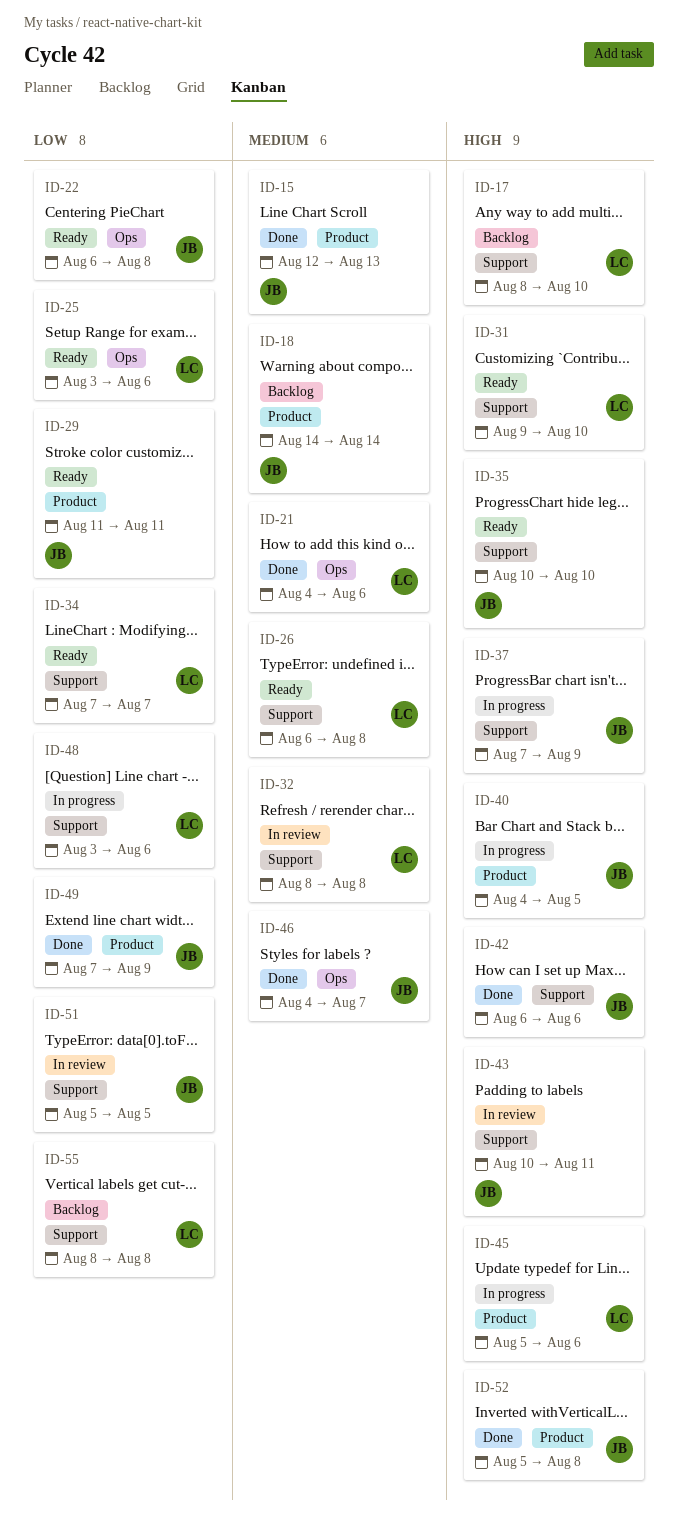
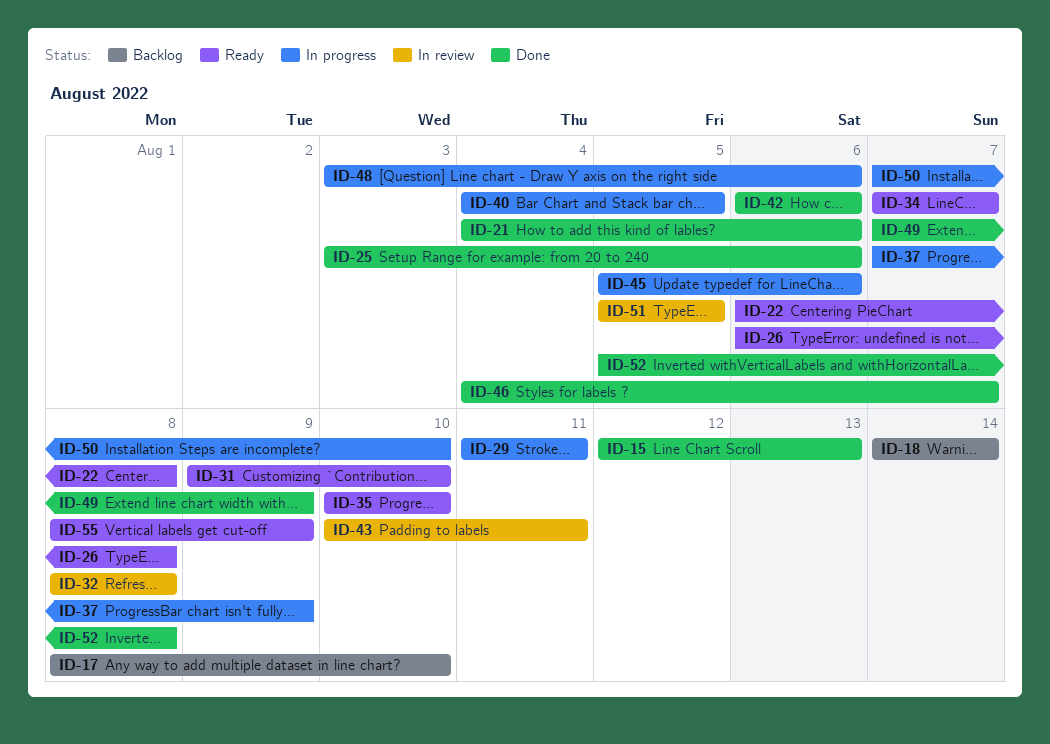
ID-25, status: Ready -> Done
ID-29, status: Ready -> In progress
ID-50: none -> present
ID-55, status: Backlog -> Ready
ID-55, due: Aug 8 -> Aug 9

